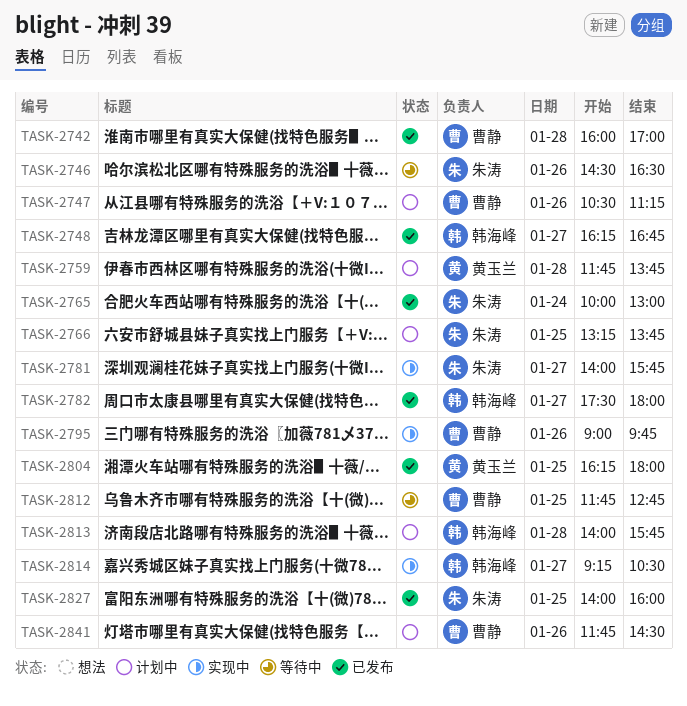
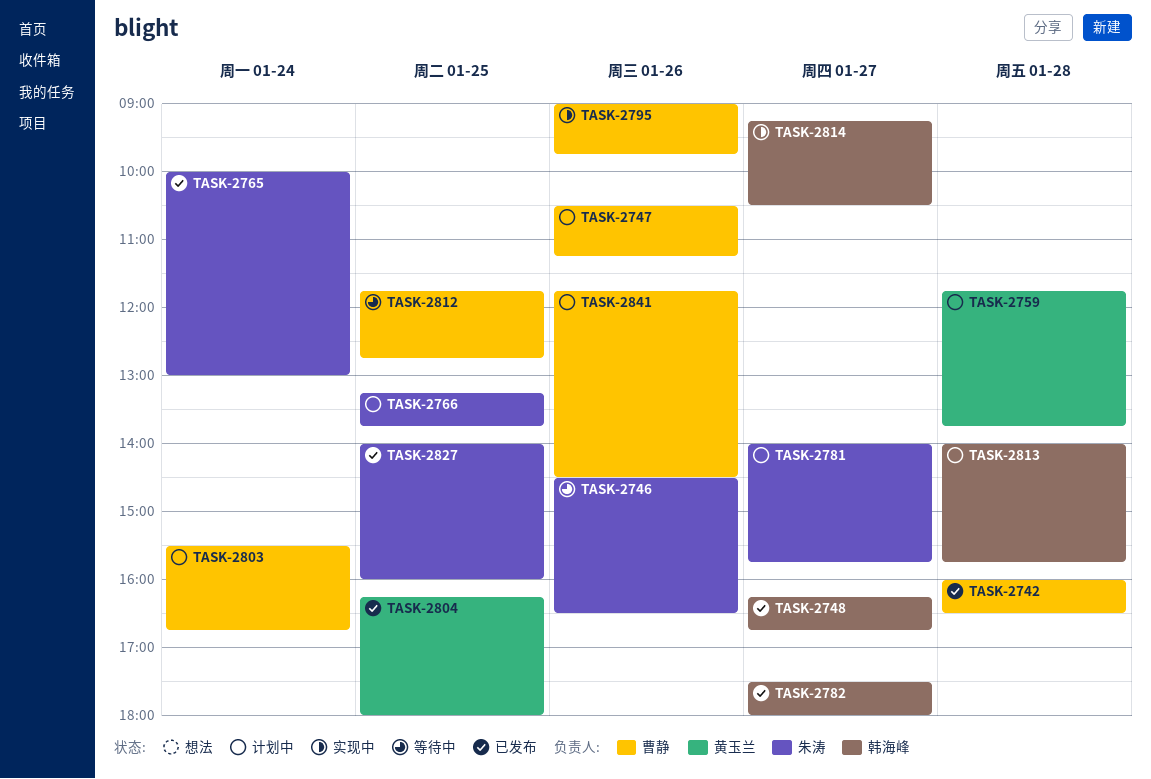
TASK-2742, ends: 17:00 -> 16:30
TASK-2781, status: 实现中 -> 计划中
TASK-2803: none -> present

